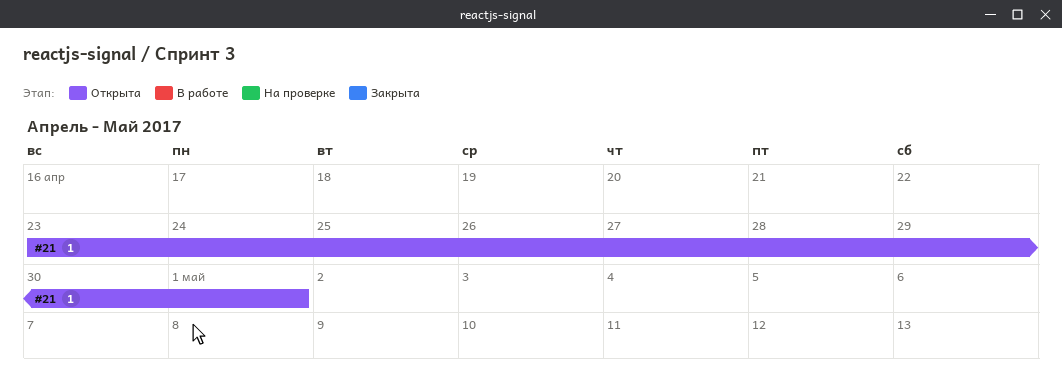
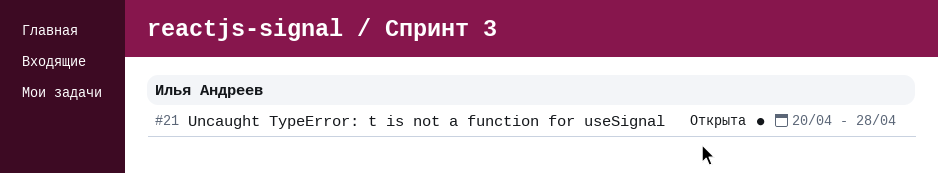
#21, start: Apr 23 -> Apr 20
#21, due: May 1 -> Apr 28

